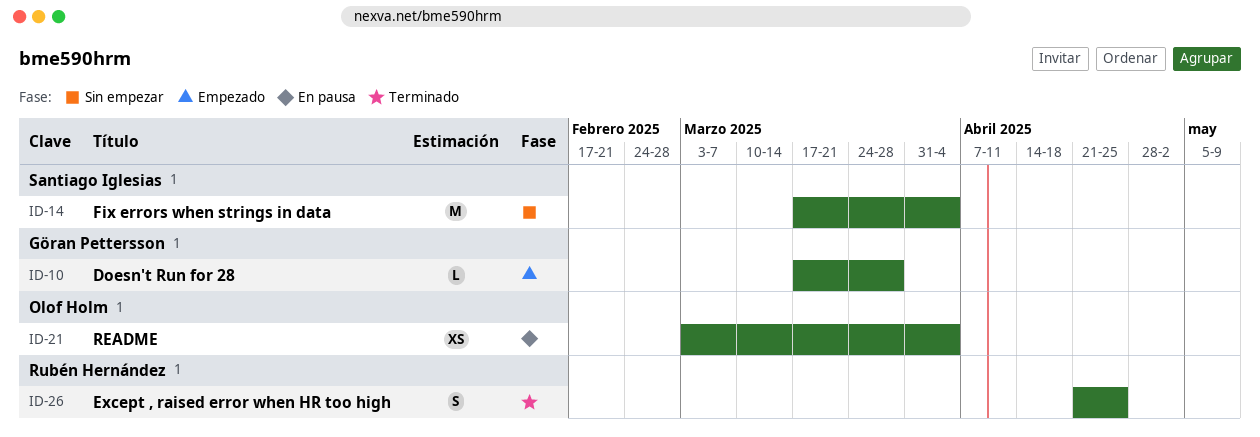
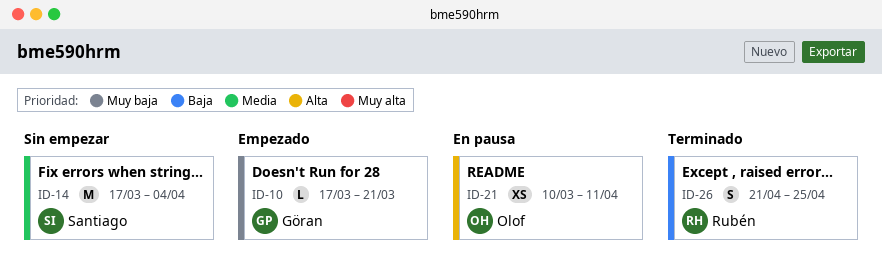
ID-10, due: Mar 28 -> Mar 21
ID-21, start: Mar 3 -> Mar 10
ID-21, due: Apr 4 -> Apr 11

